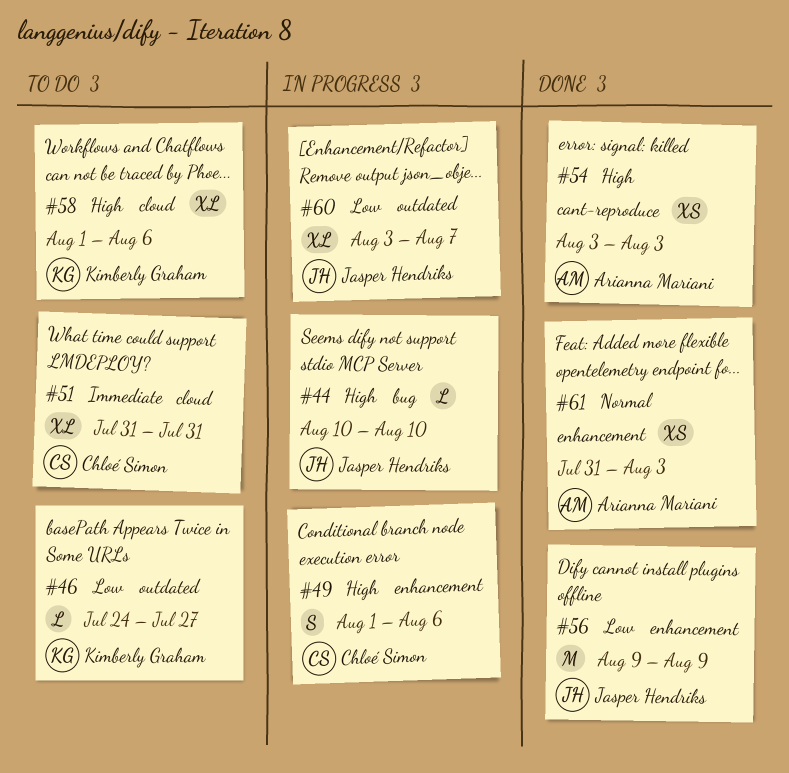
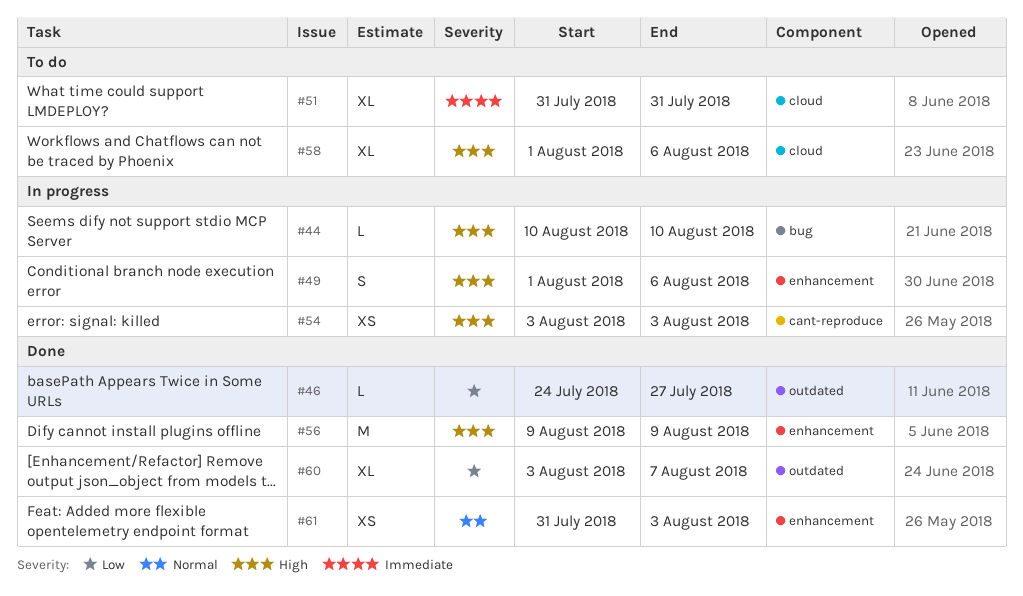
#46, status: To do -> Done
#54, status: Done -> In progress
#56, priority: Low -> High
#60, status: In progress -> Done

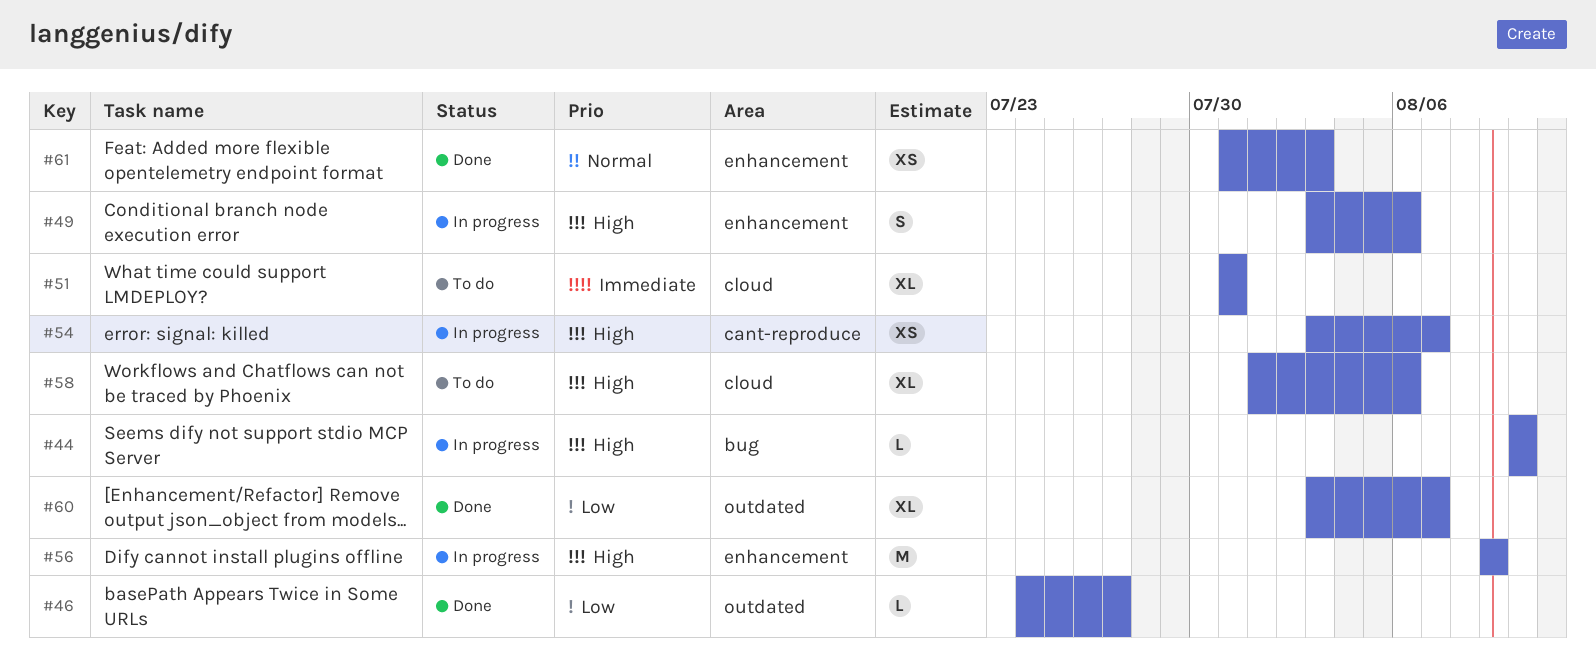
#49, start: Aug 1 -> Aug 3
#54, due: Aug 3 -> Aug 7
#56, status: Done -> In progress

